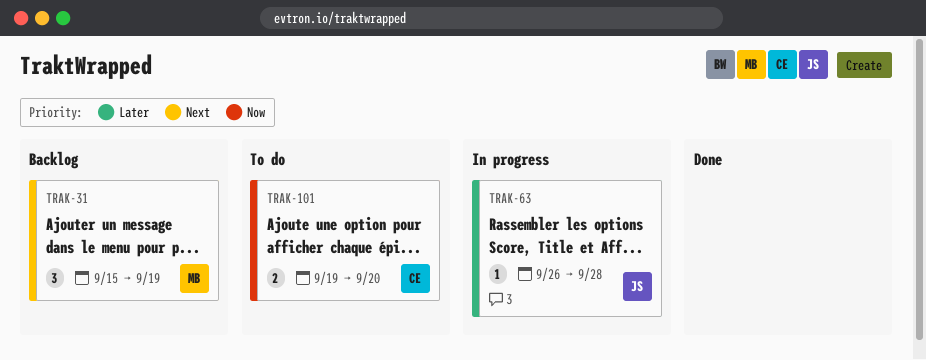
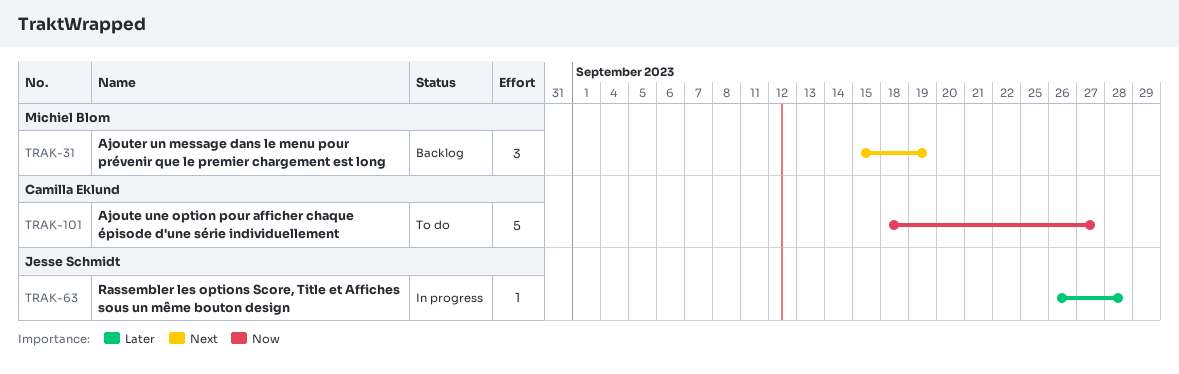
TRAK-101, estimate: 2 -> 5
TRAK-101, start: Sep 19 -> Sep 18
TRAK-101, due: Sep 20 -> Sep 27

